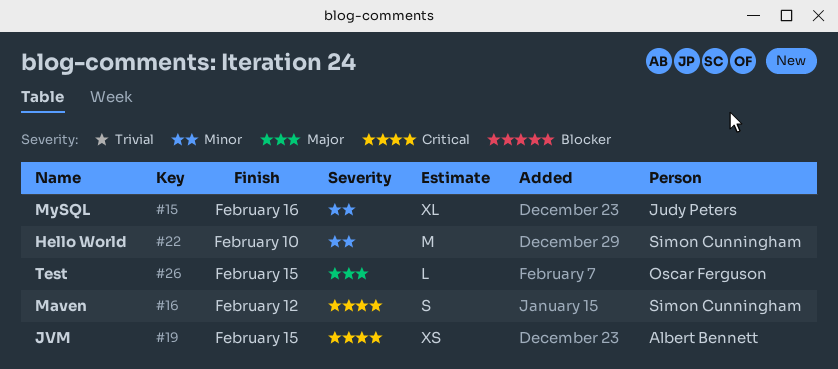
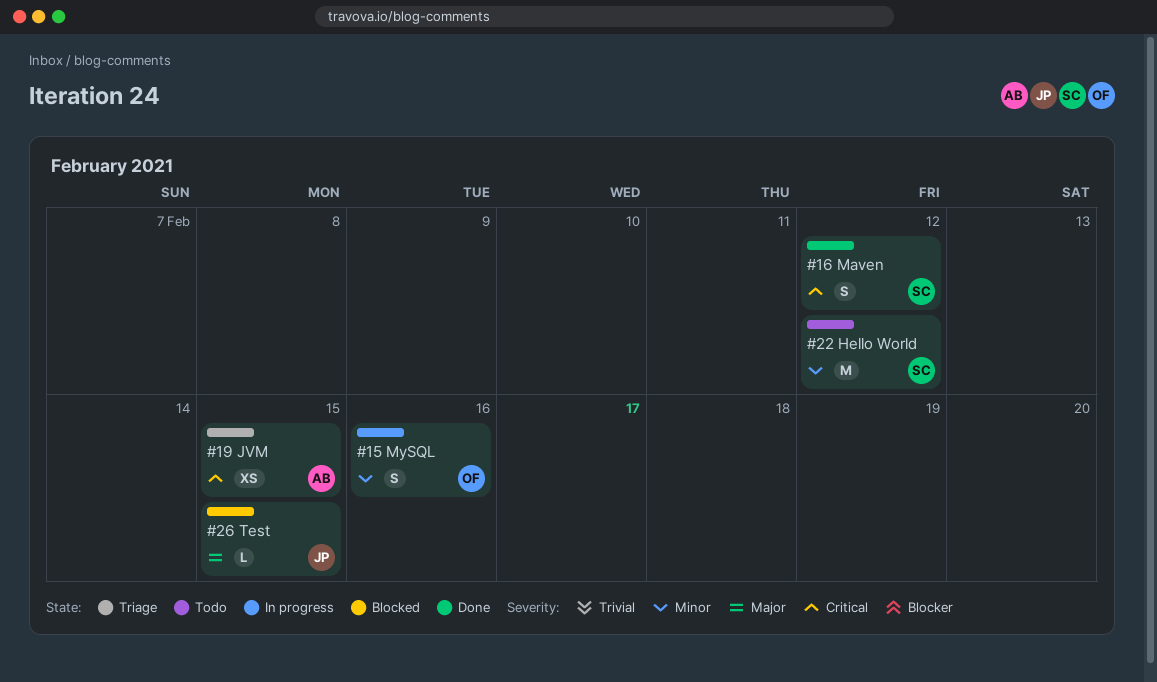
#15, owner: Judy Peters -> Oscar Ferguson
#15, estimate: XL -> S
#22, due: Feb 10 -> Feb 12
#26, owner: Oscar Ferguson -> Judy Peters

